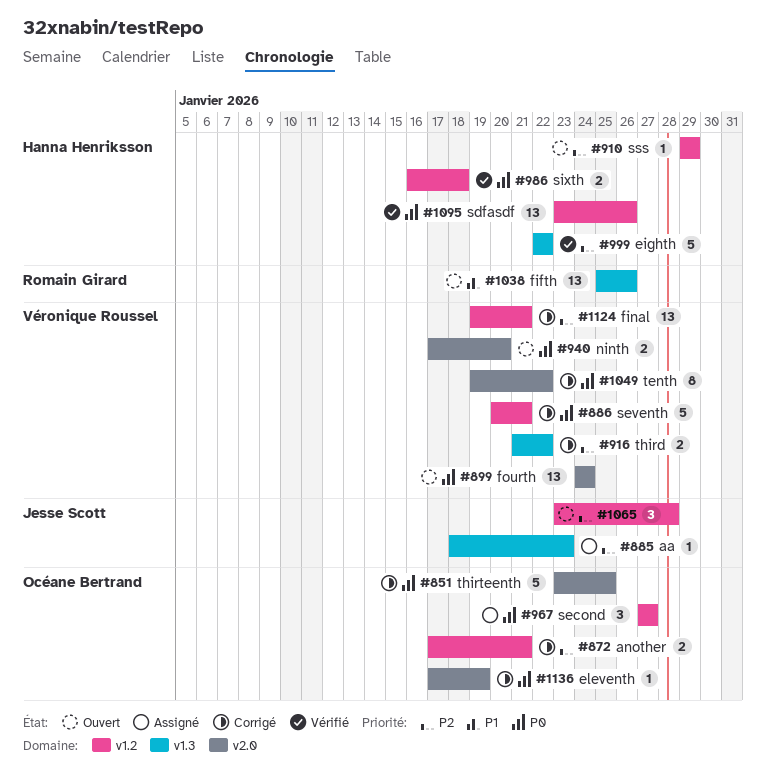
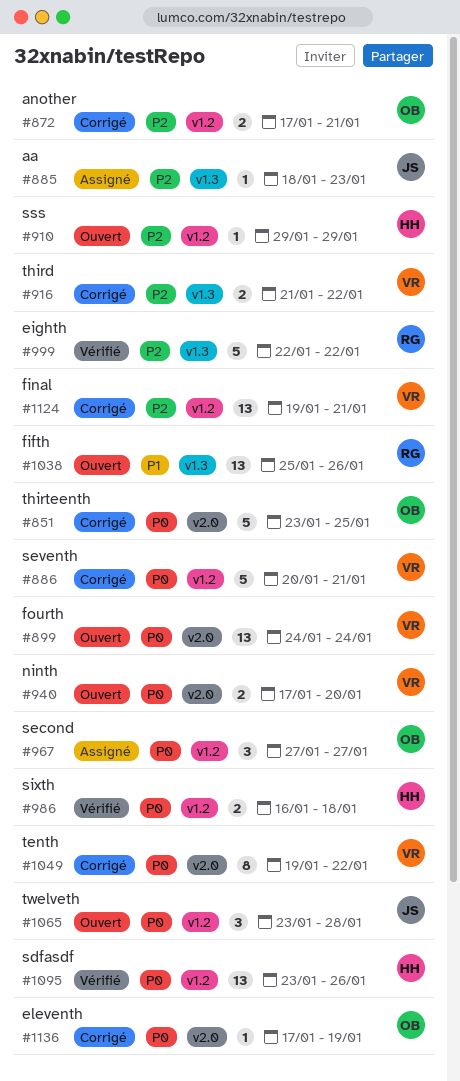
#999, owner: Hanna Henriksson -> Romain Girard
#1065, priority: P2 -> P0

